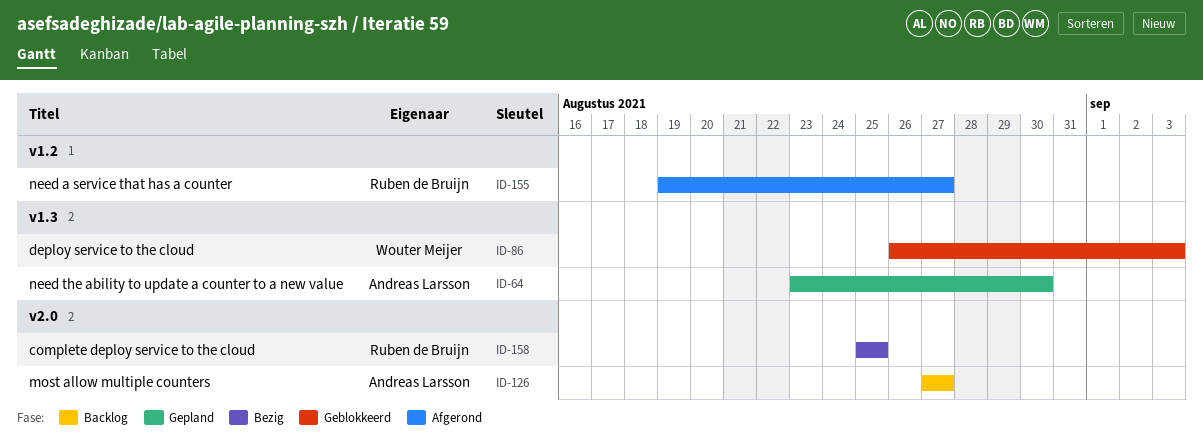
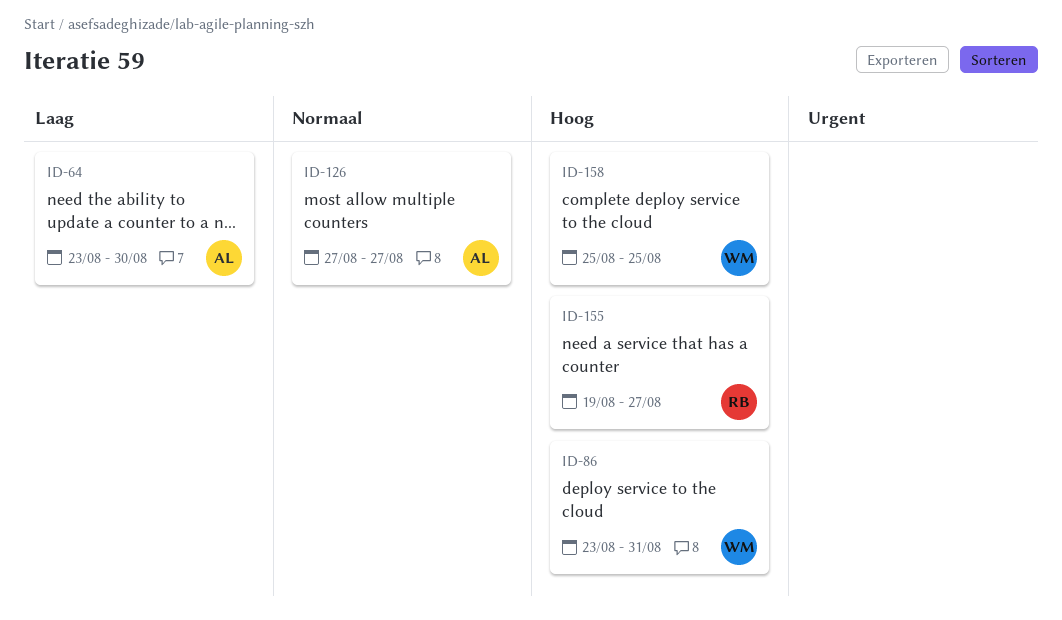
ID-86, start: Aug 26 -> Aug 23
ID-86, due: Sep 3 -> Aug 31
ID-158, owner: Ruben de Bruijn -> Wouter Meijer

